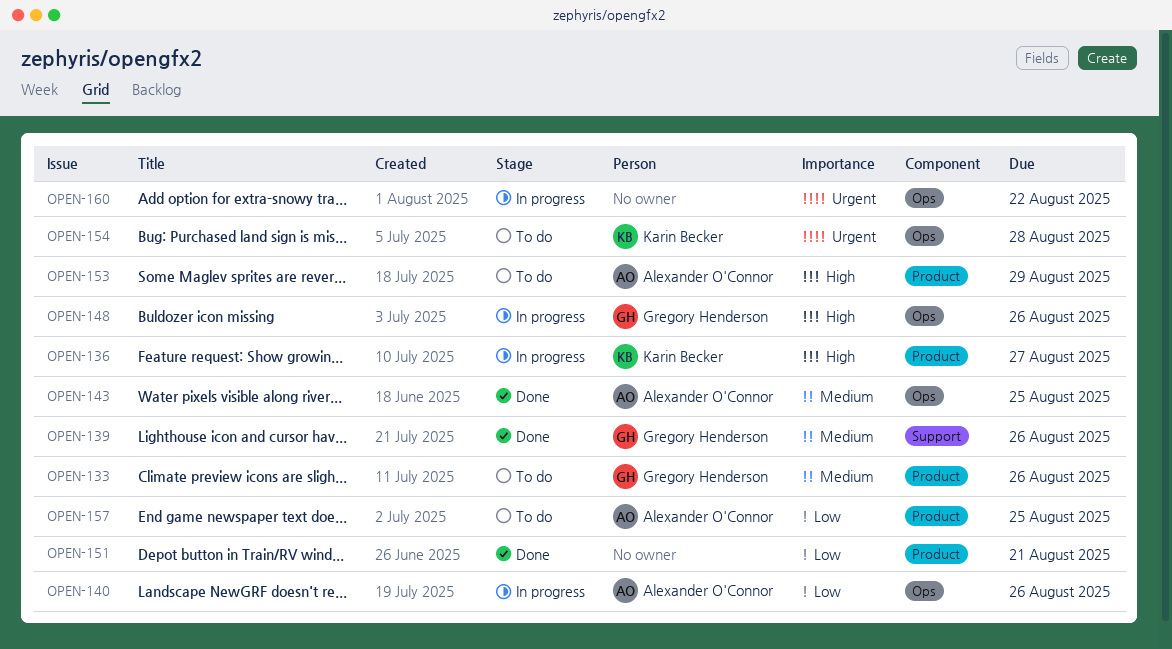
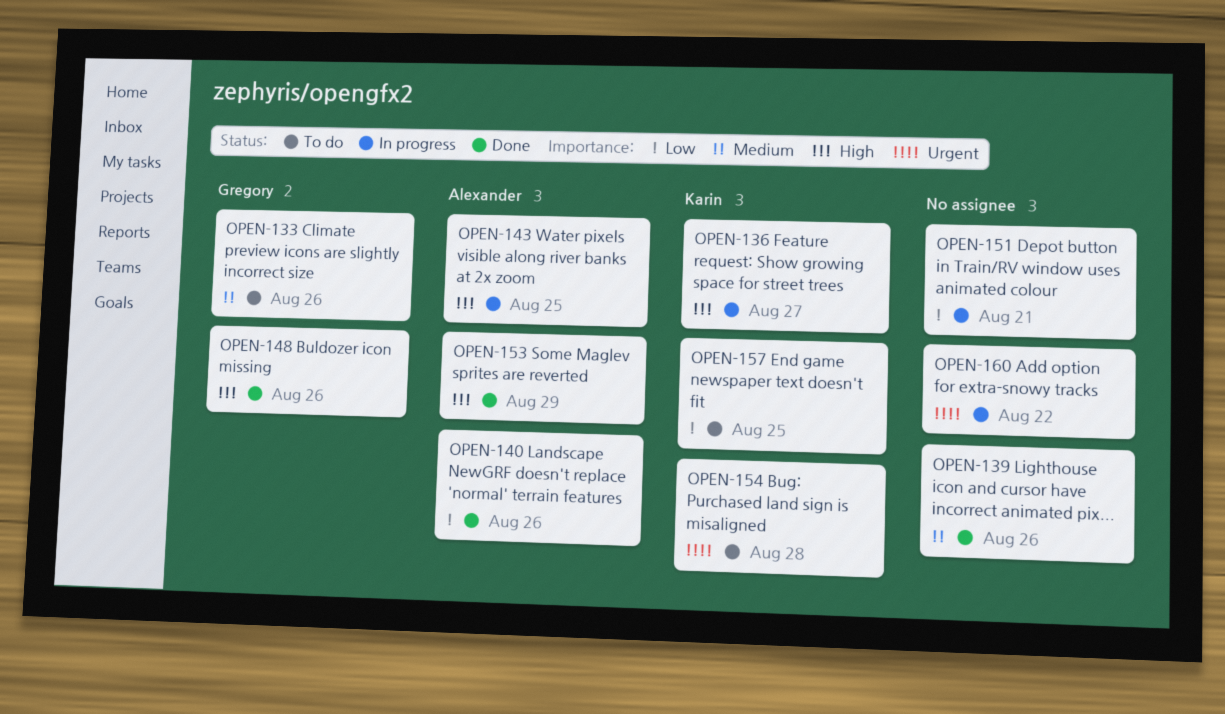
OPEN-139, owner: Gregory Henderson -> none
OPEN-140, status: In progress -> Done
OPEN-143, status: Done -> In progress
OPEN-143, priority: Medium -> High
OPEN-148, status: In progress -> Done
OPEN-151, status: Done -> In progress
OPEN-153, status: To do -> Done
OPEN-157, owner: Alexander O'Connor -> Karin Becker

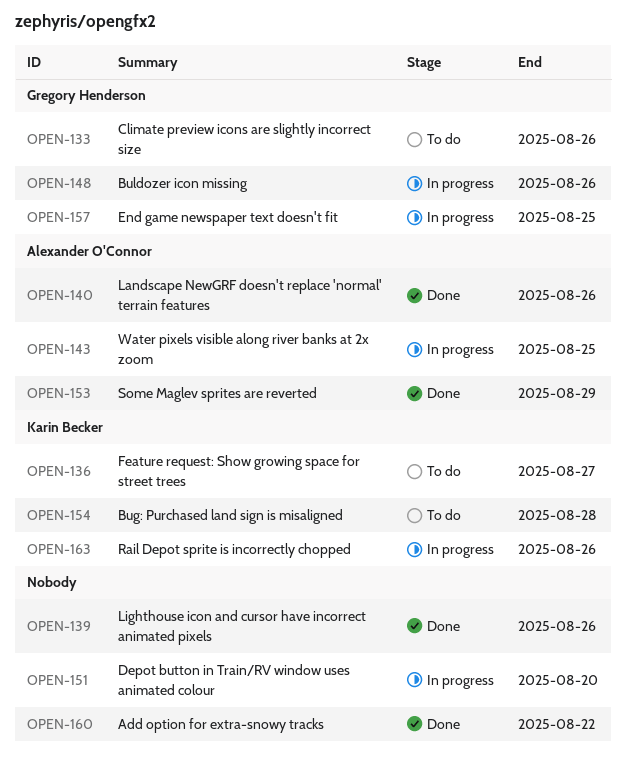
OPEN-136, status: In progress -> To do
OPEN-148, status: Done -> In progress
OPEN-151, due: Aug 21 -> Aug 20
OPEN-157, status: To do -> In progress
OPEN-157, owner: Karin Becker -> Gregory Henderson
OPEN-160, status: In progress -> Done
OPEN-163: none -> present

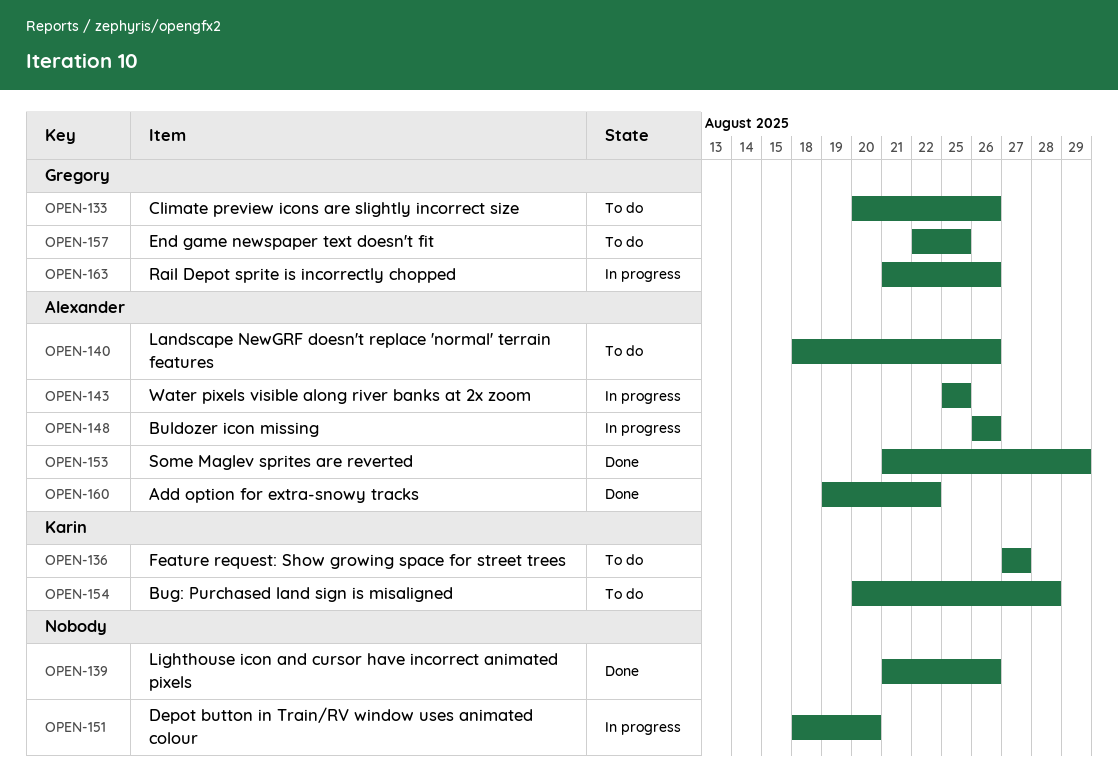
OPEN-140, status: Done -> To do
OPEN-148, owner: Gregory Henderson -> Alexander O'Connor
OPEN-157, status: In progress -> To do
OPEN-160, owner: none -> Alexander O'Connor
OPEN-163, owner: Karin Becker -> Gregory Henderson

